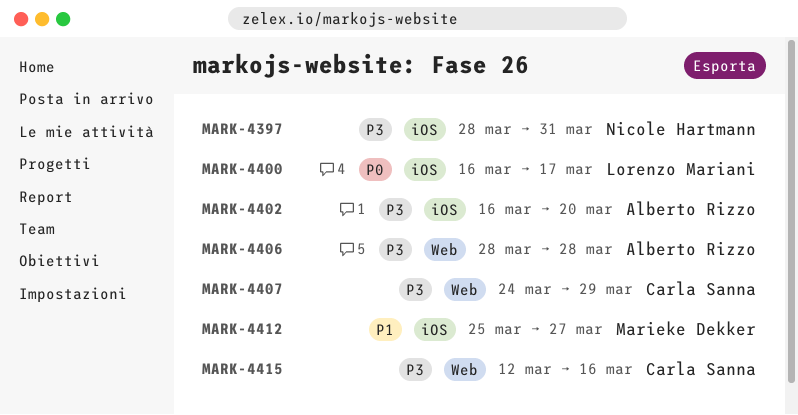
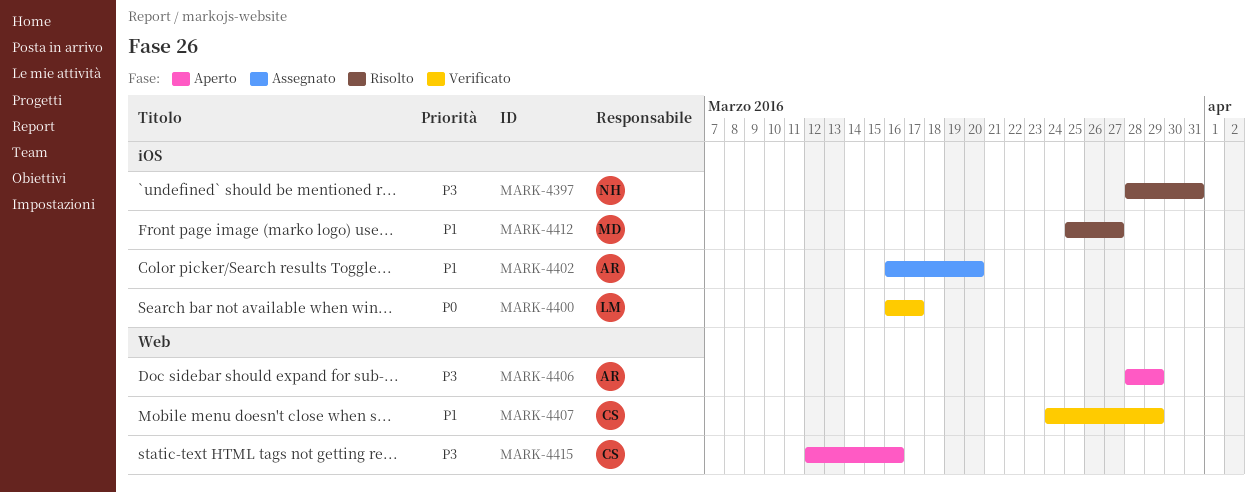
MARK-4402, priority: P3 -> P1
MARK-4406, due: Mar 28 -> Mar 29
MARK-4407, priority: P3 -> P1

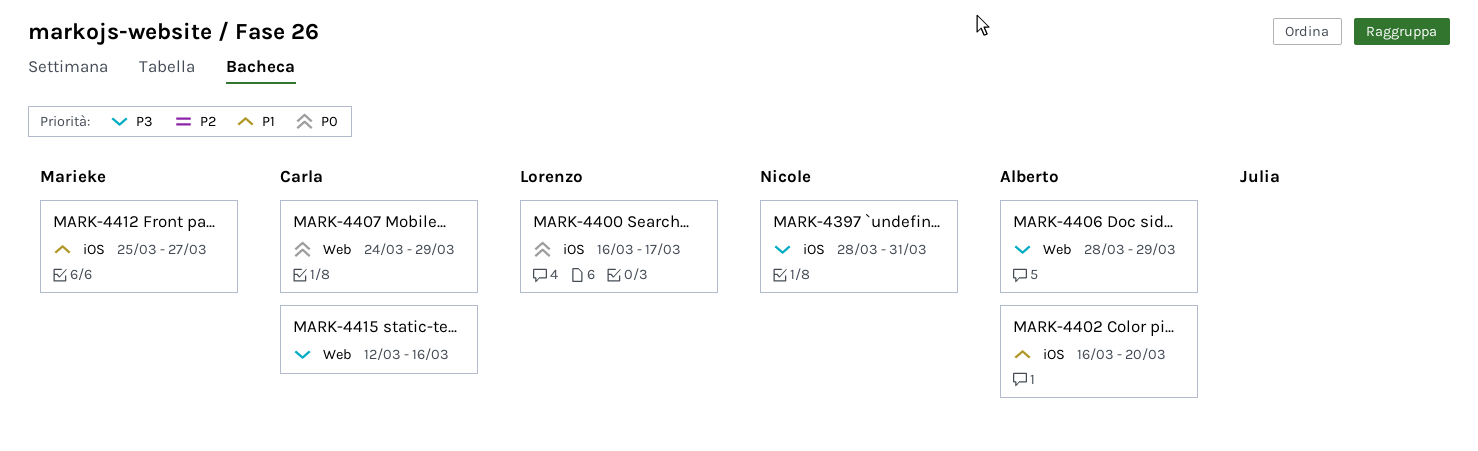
MARK-4407, priority: P1 -> P0

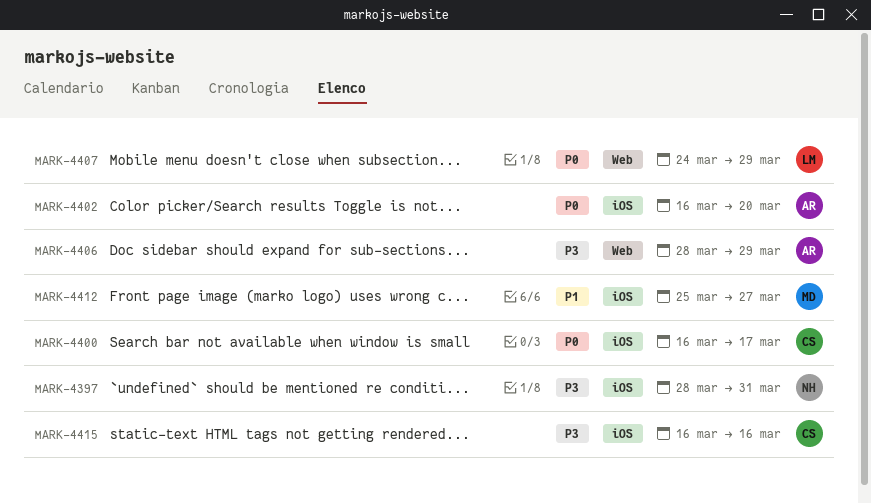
MARK-4400, owner: Lorenzo -> Carla
MARK-4402, priority: P1 -> P0
MARK-4407, owner: Carla -> Lorenzo
MARK-4415, label: Web -> iOS
MARK-4415, start: Mar 12 -> Mar 16

